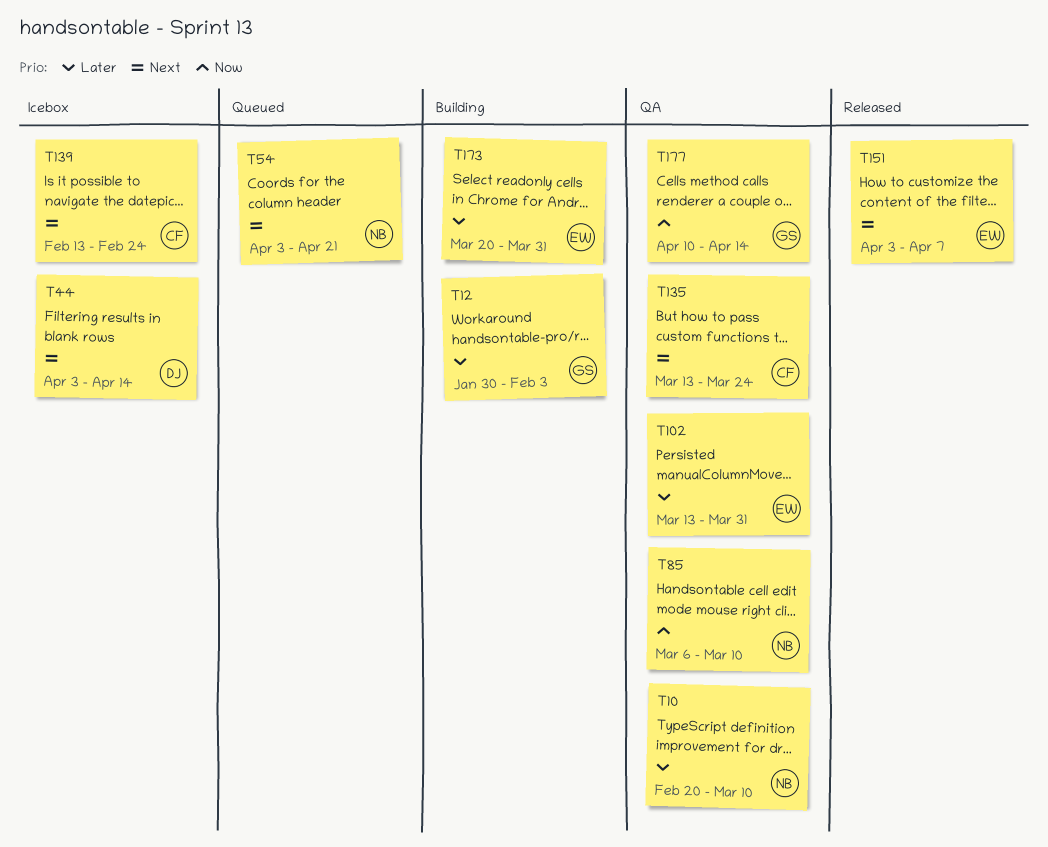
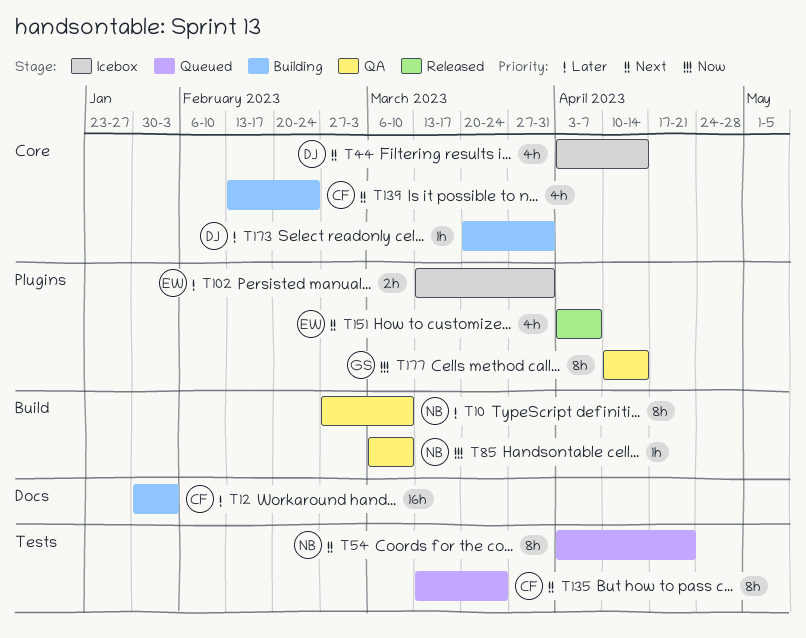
T10, start: Feb 20 -> Feb 27
T12, owner: GS -> CF
T102, status: QA -> Icebox
T135, status: QA -> Queued
T139, status: Icebox -> Building
T173, owner: EW -> DJ

